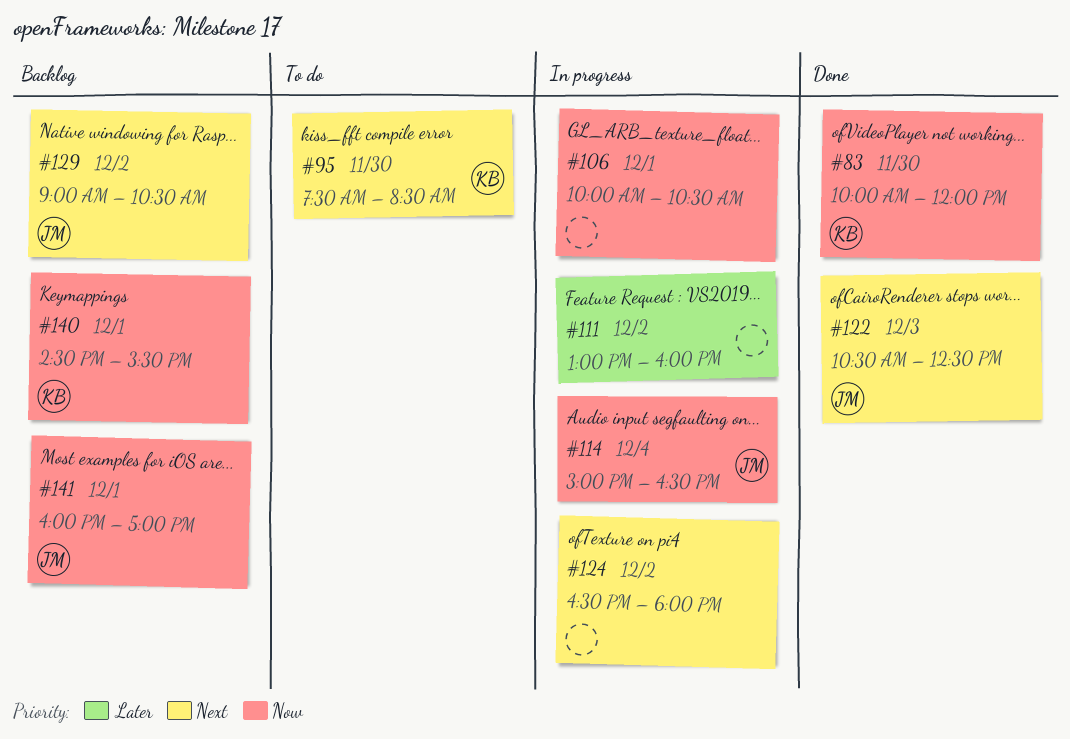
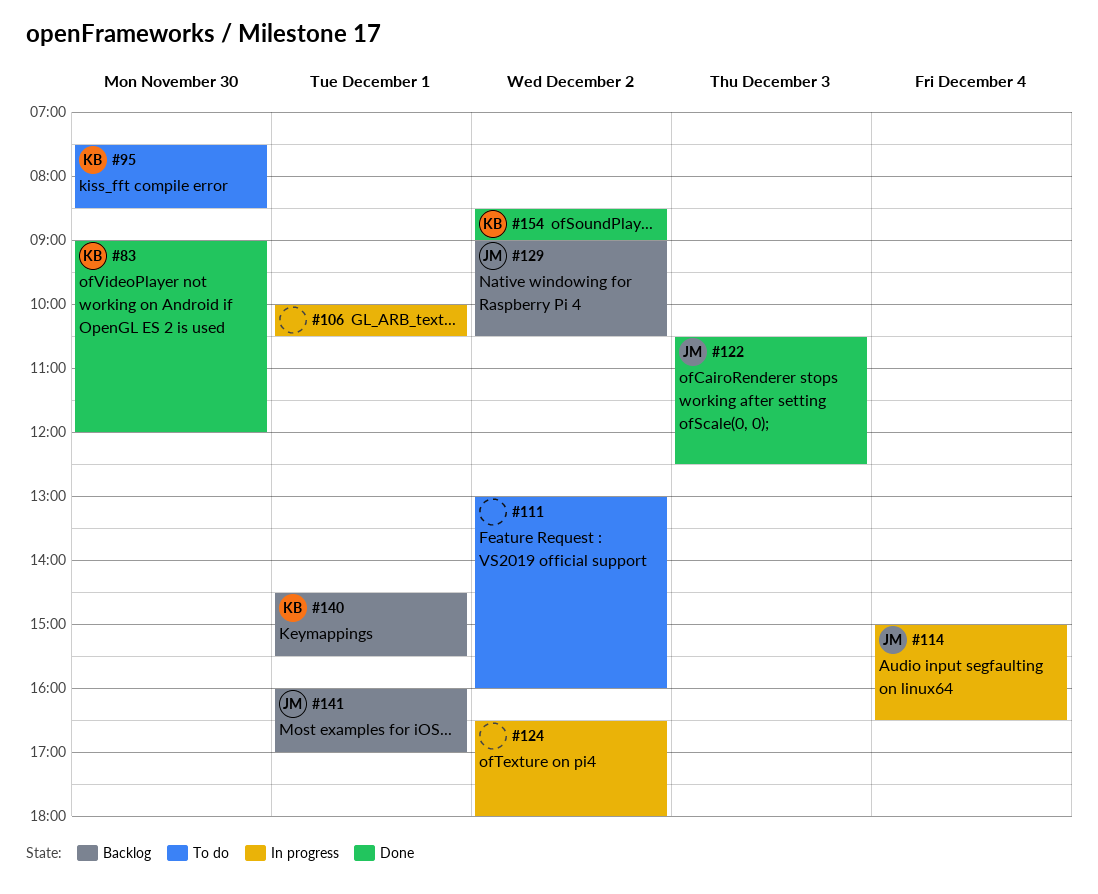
#83, begins: 10:00 -> 09:00
#111, status: In progress -> To do
#154: none -> present

